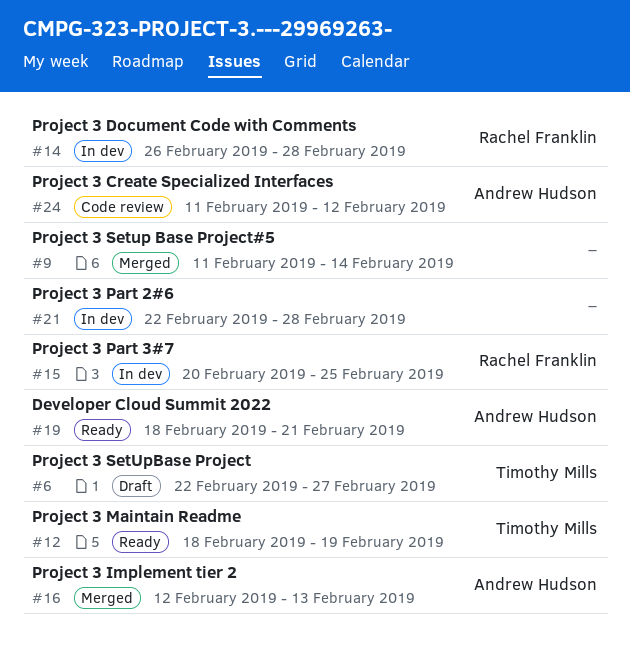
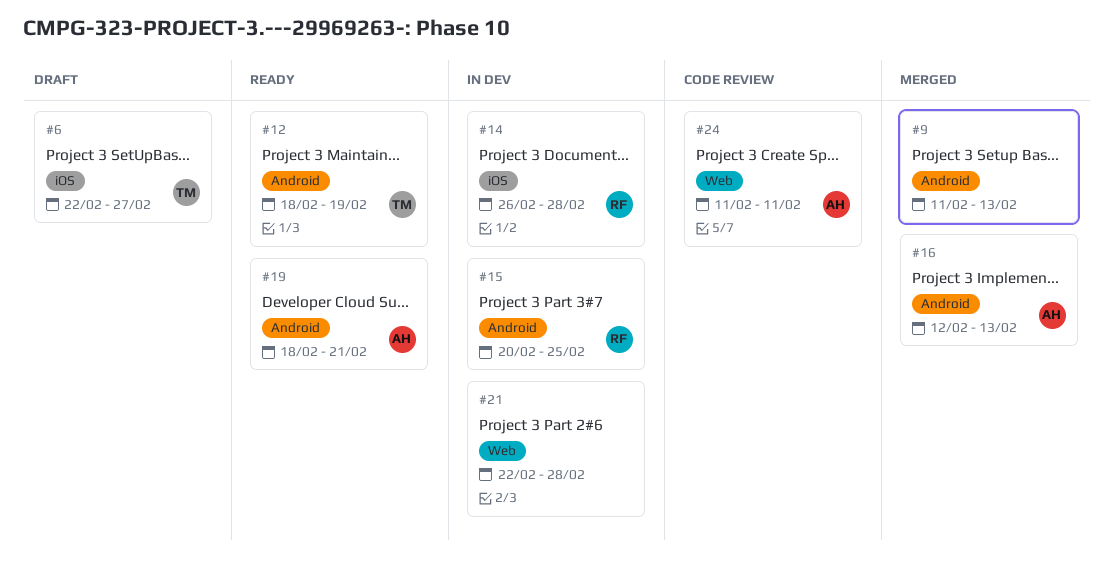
#9, due: Feb 14 -> Feb 13
#24, due: Feb 12 -> Feb 11

